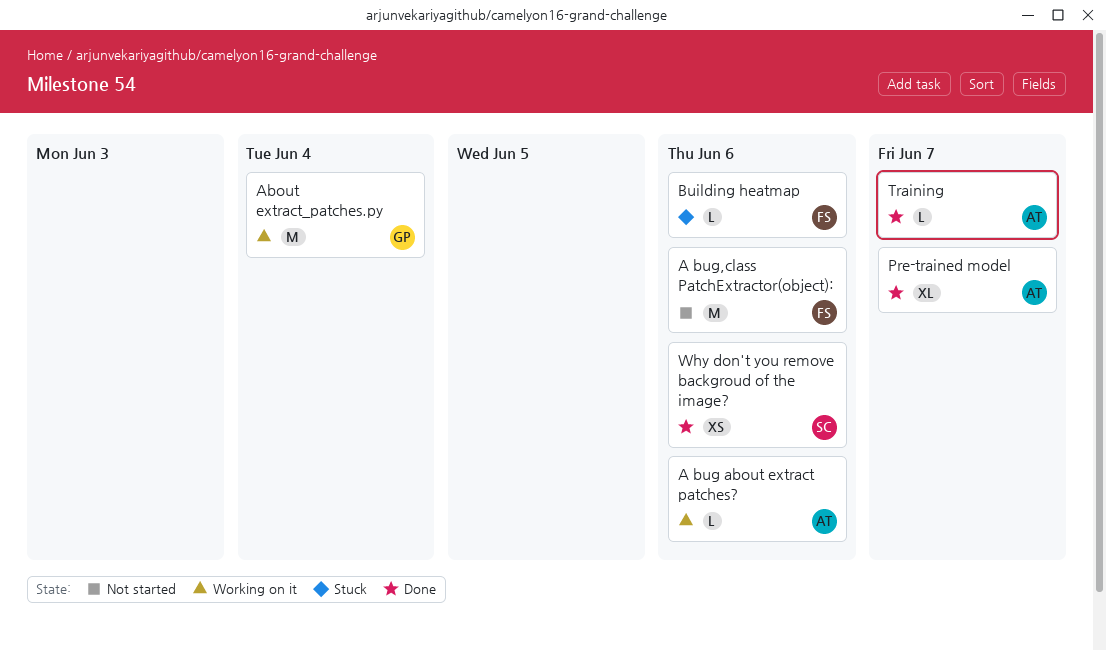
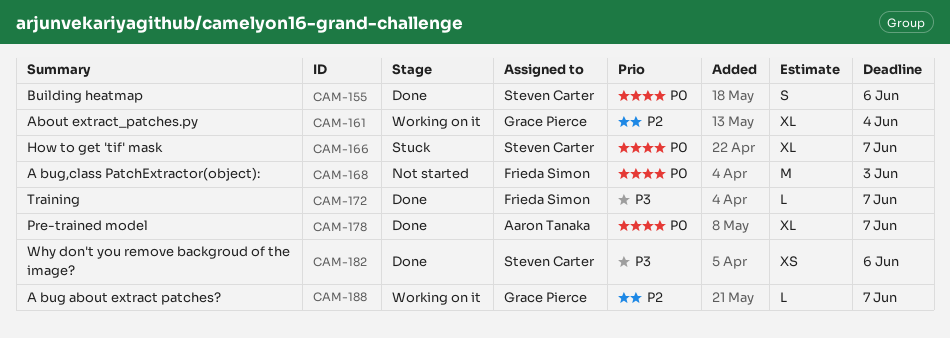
A bug about extract patches?, owner: Aaron Tanaka -> Grace Pierce
A bug about extract patches?, due: Jun 6 -> Jun 7
A bug,class PatchExtractor(object):, due: Jun 6 -> Jun 3
About extract_patches.py, estimate: M -> XL
Building heatmap, status: Stuck -> Done
Building heatmap, owner: Frieda Simon -> Steven Carter
Building heatmap, estimate: L -> S
How to get 'tif' mask: none -> present
Training, owner: Aaron Tanaka -> Frieda Simon

